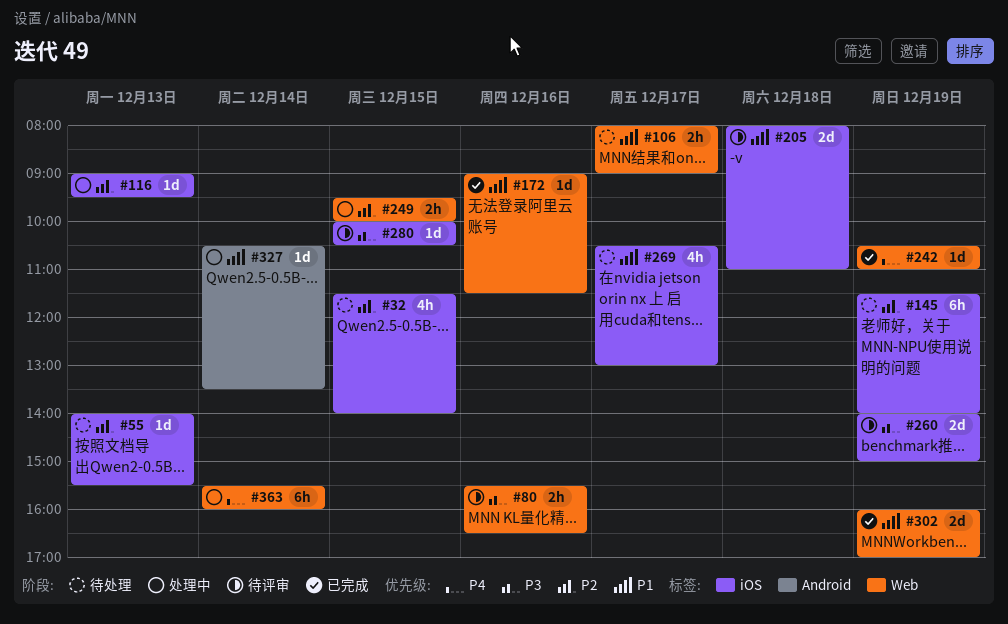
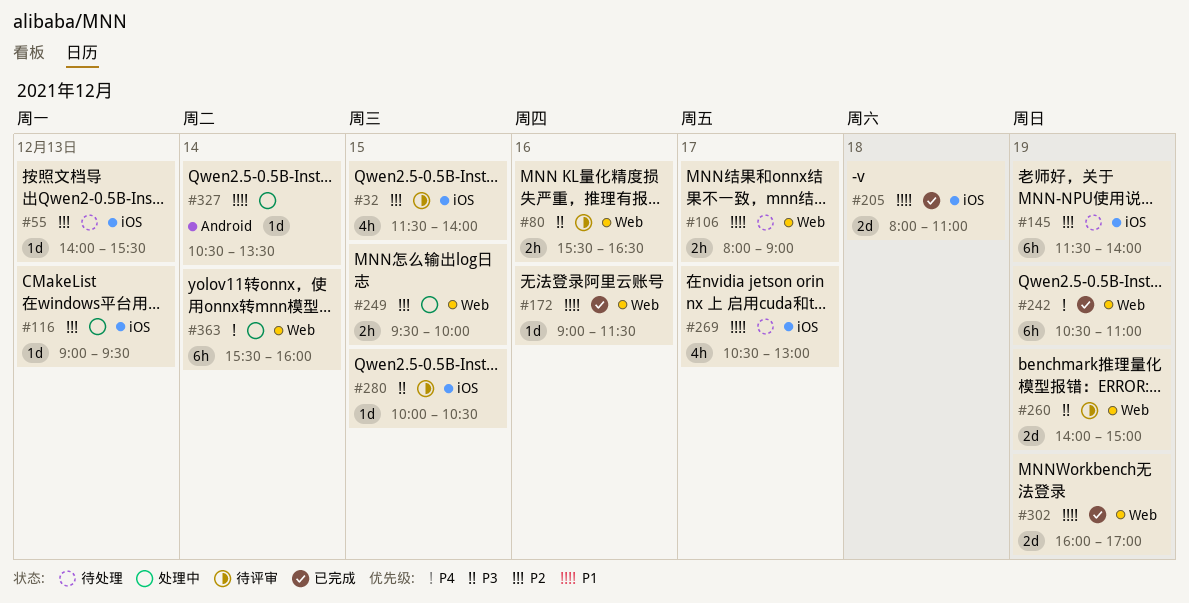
#32, status: 待处理 -> 待评审
#205, status: 待评审 -> 已完成
#242, estimate: 1d -> 6h
#260, label: iOS -> Web

